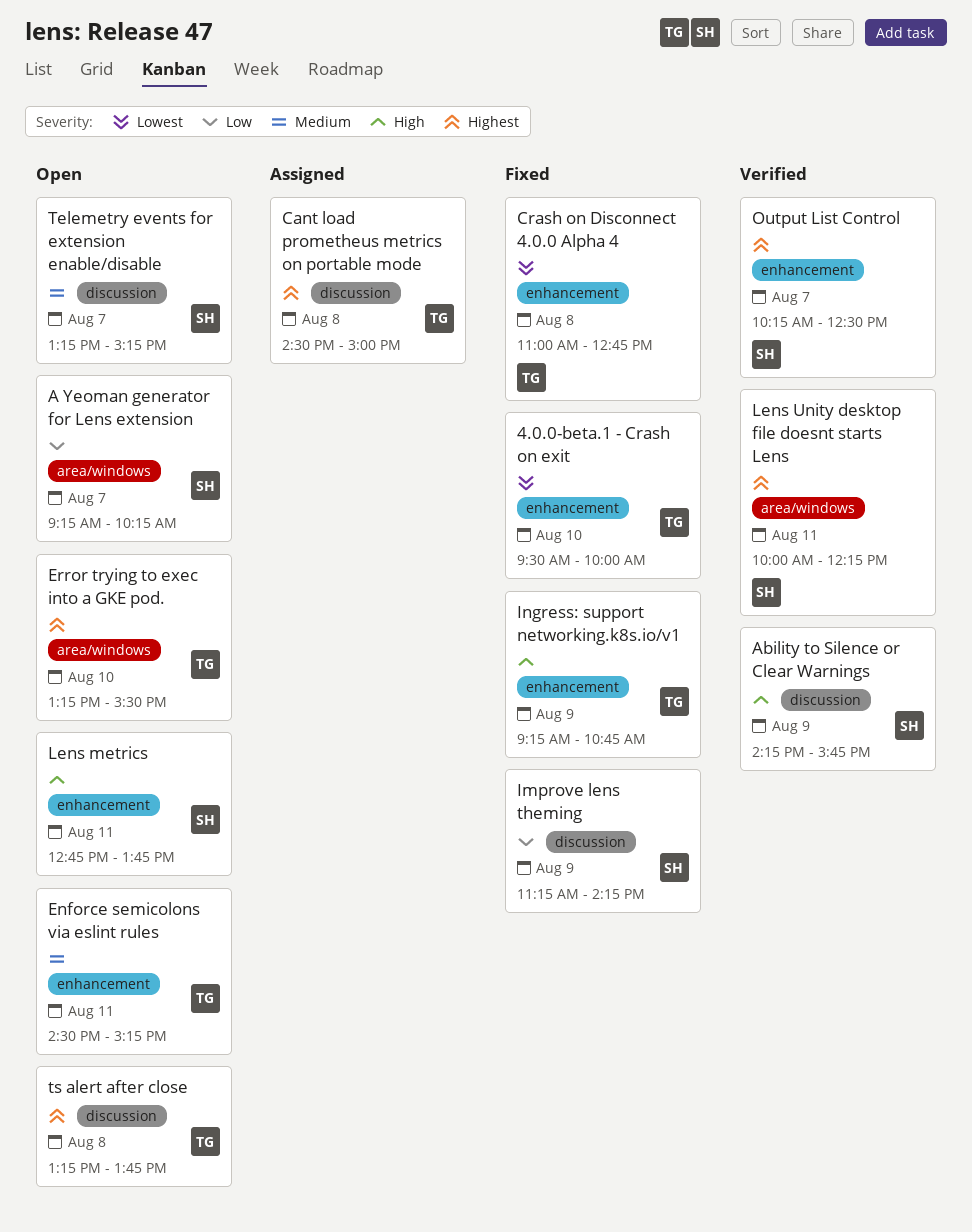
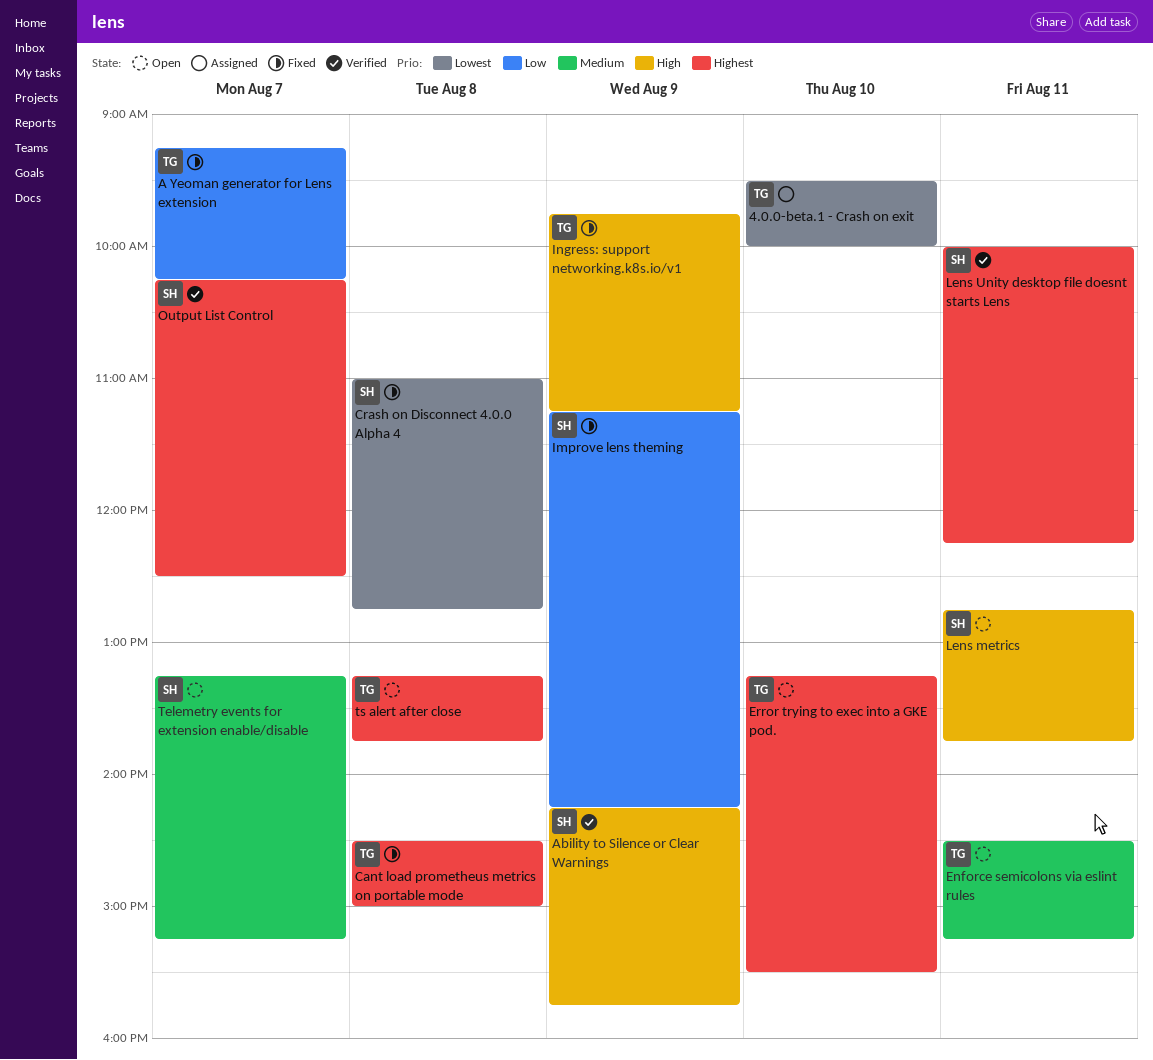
4.0.0-beta.1 - Crash on exit, status: Fixed -> Assigned
A Yeoman generator for Lens extension, status: Open -> Fixed
A Yeoman generator for Lens extension, owner: SH -> TG
Cant load prometheus metrics on portable mode, status: Assigned -> Fixed
Crash on Disconnect 4.0.0 Alpha 4, owner: TG -> SH
Ingress: support networking.k8s.io/v1, begins: 09:15 -> 09:45
Ingress: support networking.k8s.io/v1, ends: 10:45 -> 11:15

